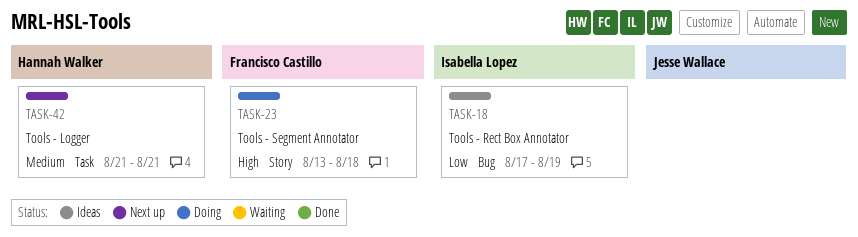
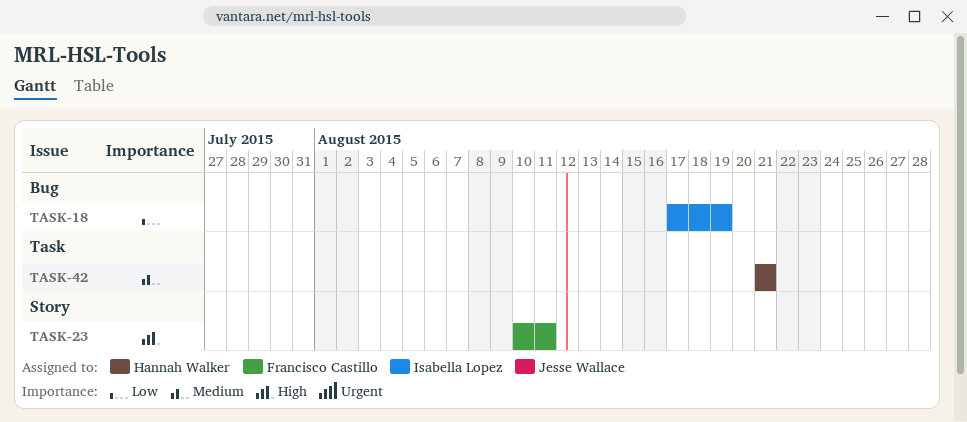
TASK-23, start: Aug 13 -> Aug 10
TASK-23, due: Aug 18 -> Aug 11

